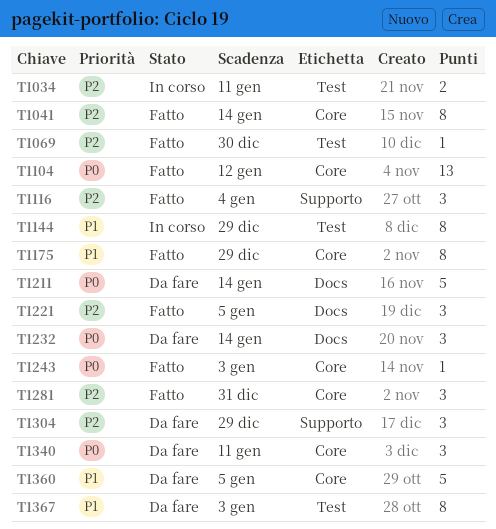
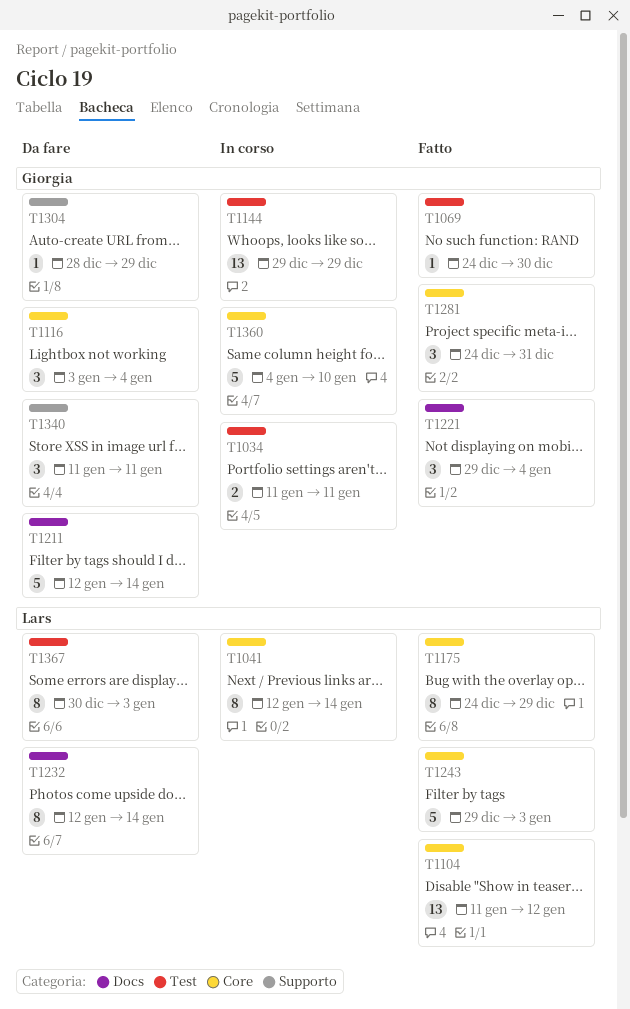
T1041, status: Fatto -> In corso
T1116, status: Fatto -> Da fare
T1116, label: Supporto -> Core
T1144, estimate: 8 -> 13
T1221, due: Jan 5 -> Jan 4
T1232, estimate: 3 -> 8
T1243, estimate: 1 -> 5
T1304, estimate: 3 -> 1
T1340, label: Core -> Supporto
T1360, status: Da fare -> In corso
T1360, due: Jan 5 -> Jan 10

